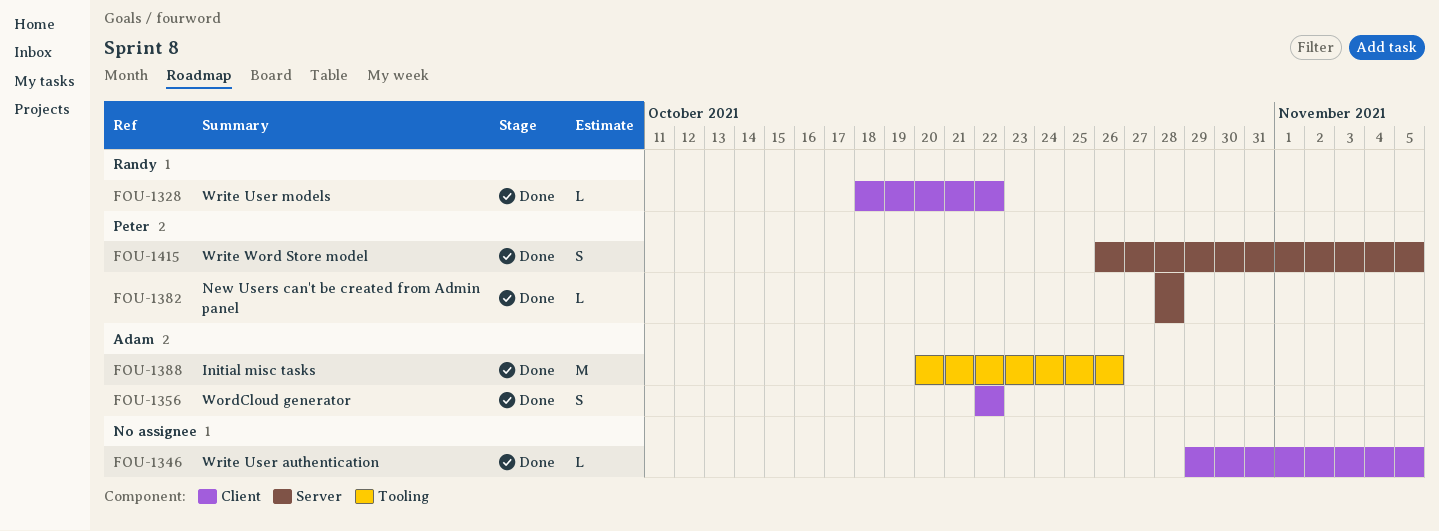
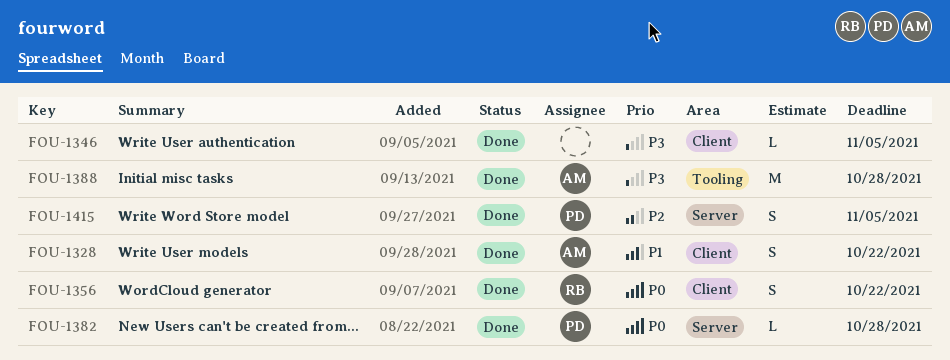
FOU-1328, owner: Randy -> Adam
FOU-1328, estimate: L -> S
FOU-1356, owner: Adam -> Randy
FOU-1388, due: Oct 26 -> Oct 28

